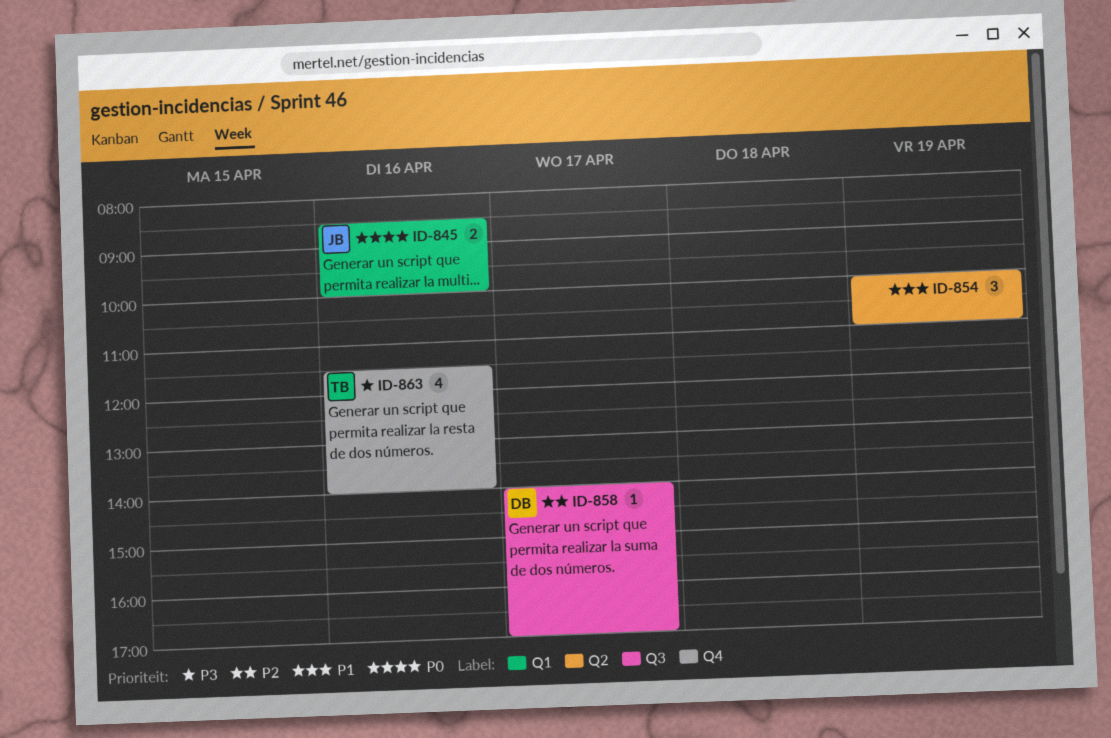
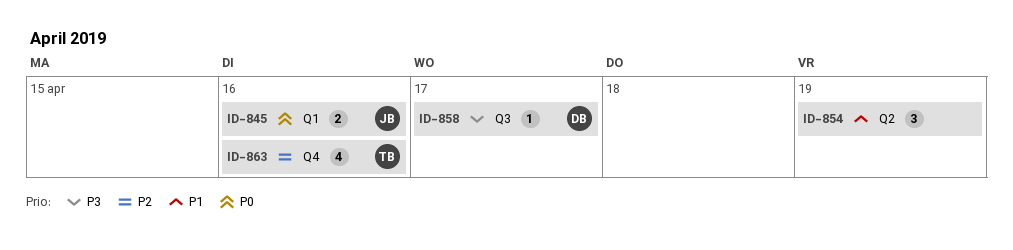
ID-858, priority: P2 -> P3
ID-863, priority: P3 -> P2

